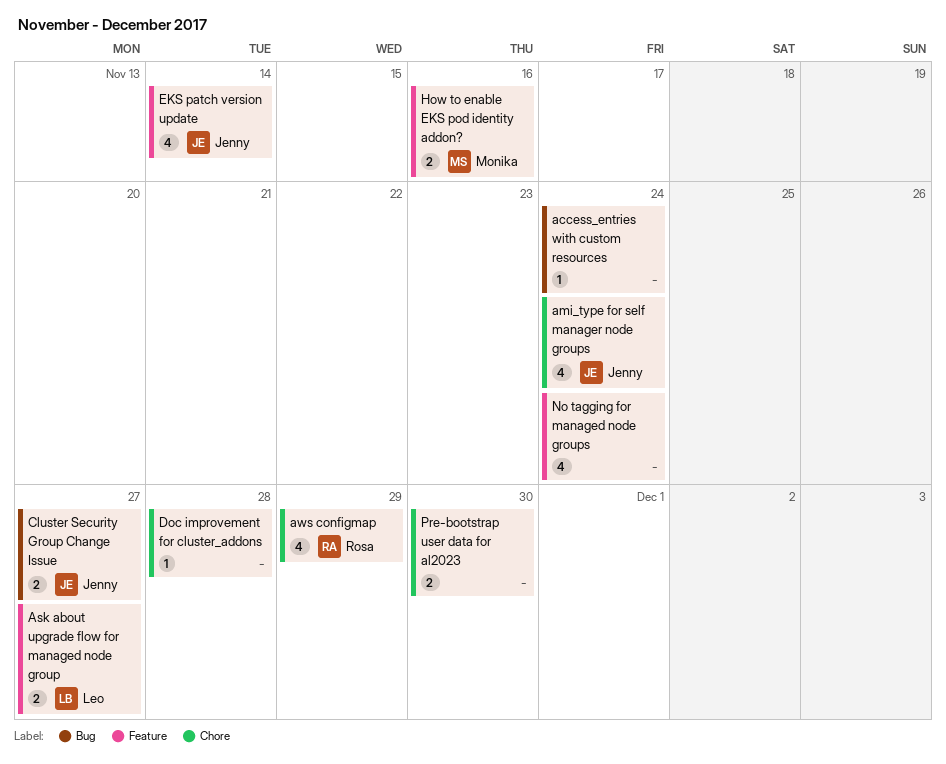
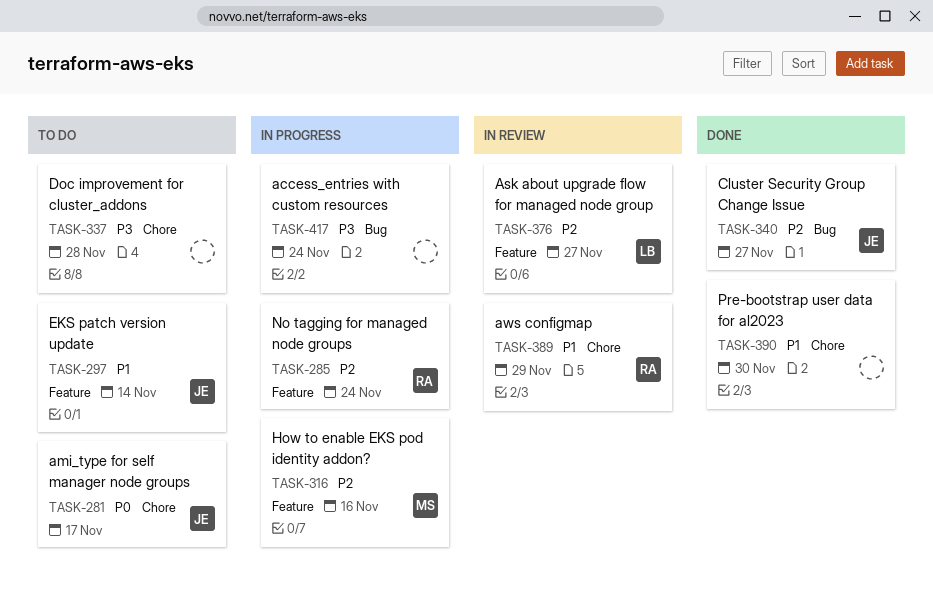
ami_type for self manager node groups, due: Nov 24 -> Nov 17
No tagging for managed node groups, owner: none -> Rosa

